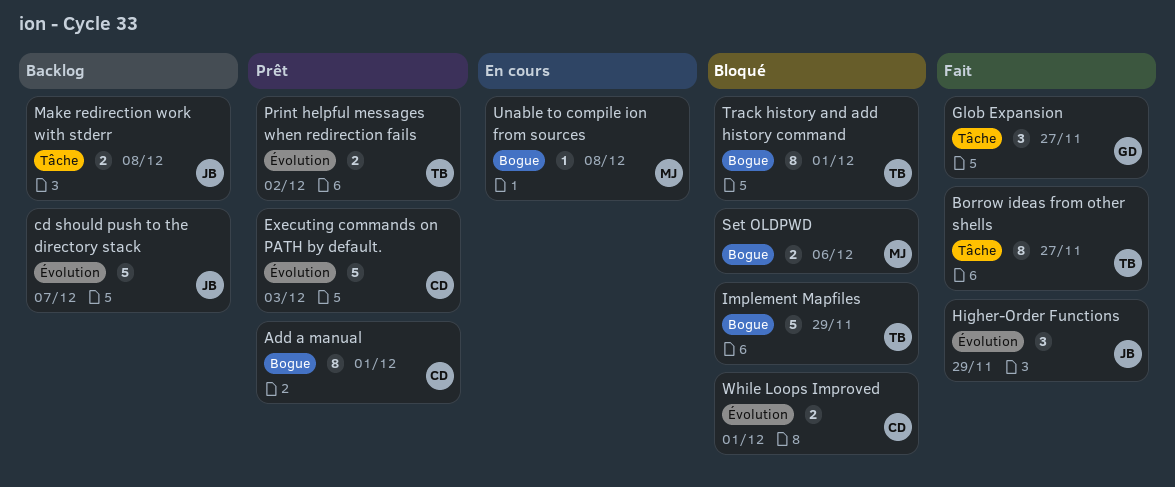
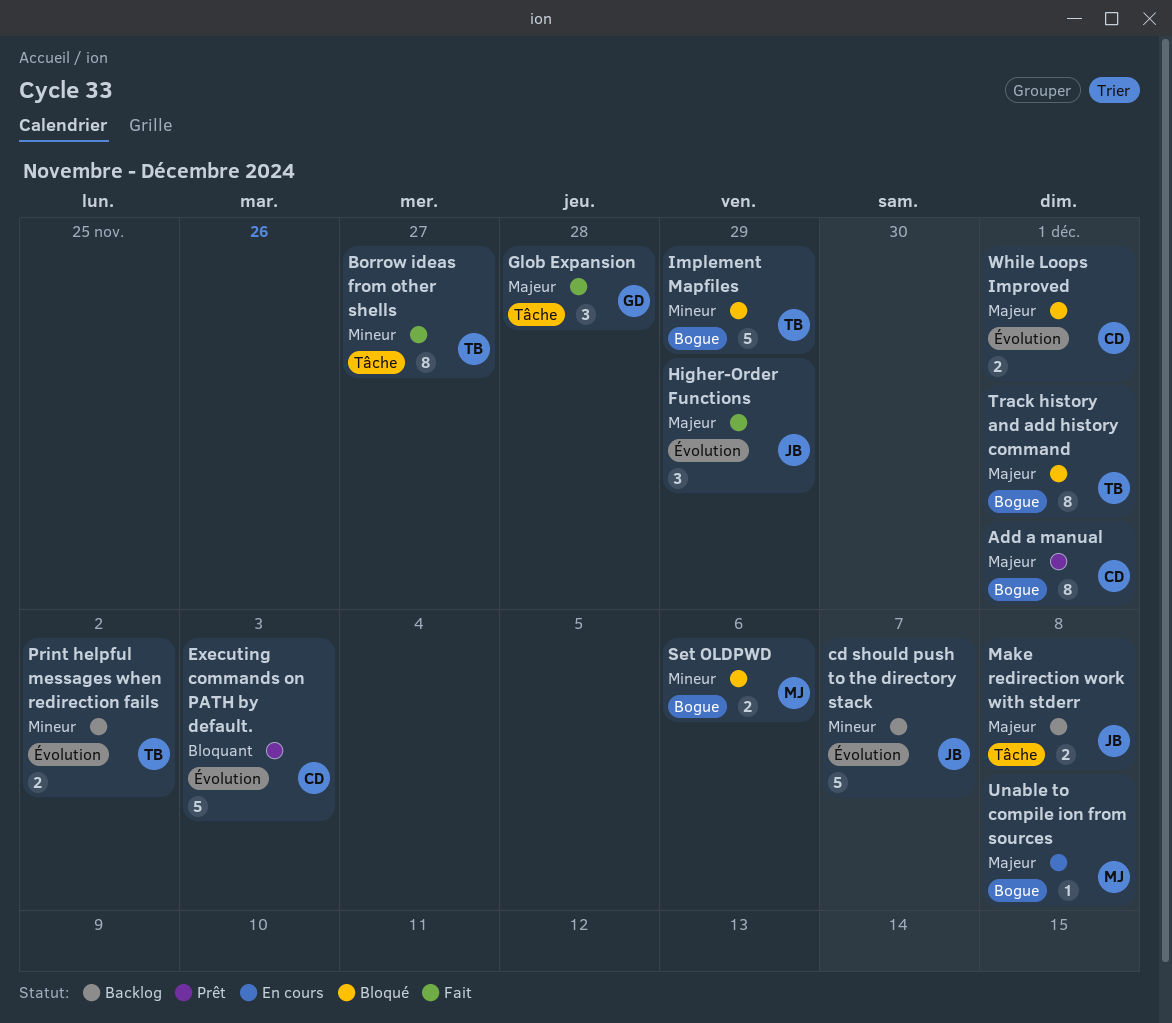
Glob Expansion, due: Nov 27 -> Nov 28
Print helpful messages when redirection fails, status: Prêt -> Backlog

